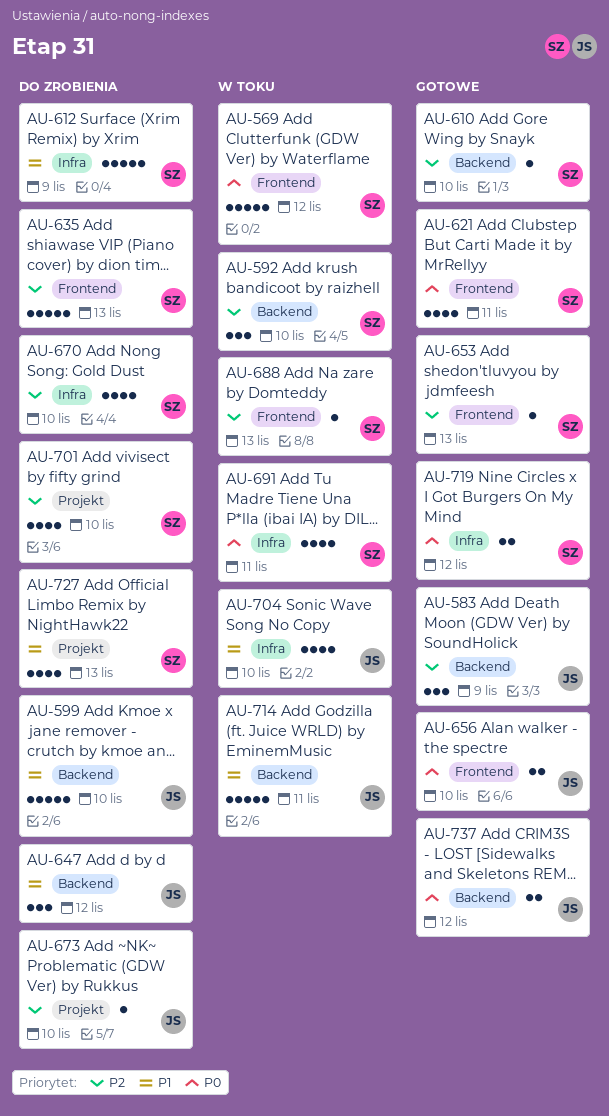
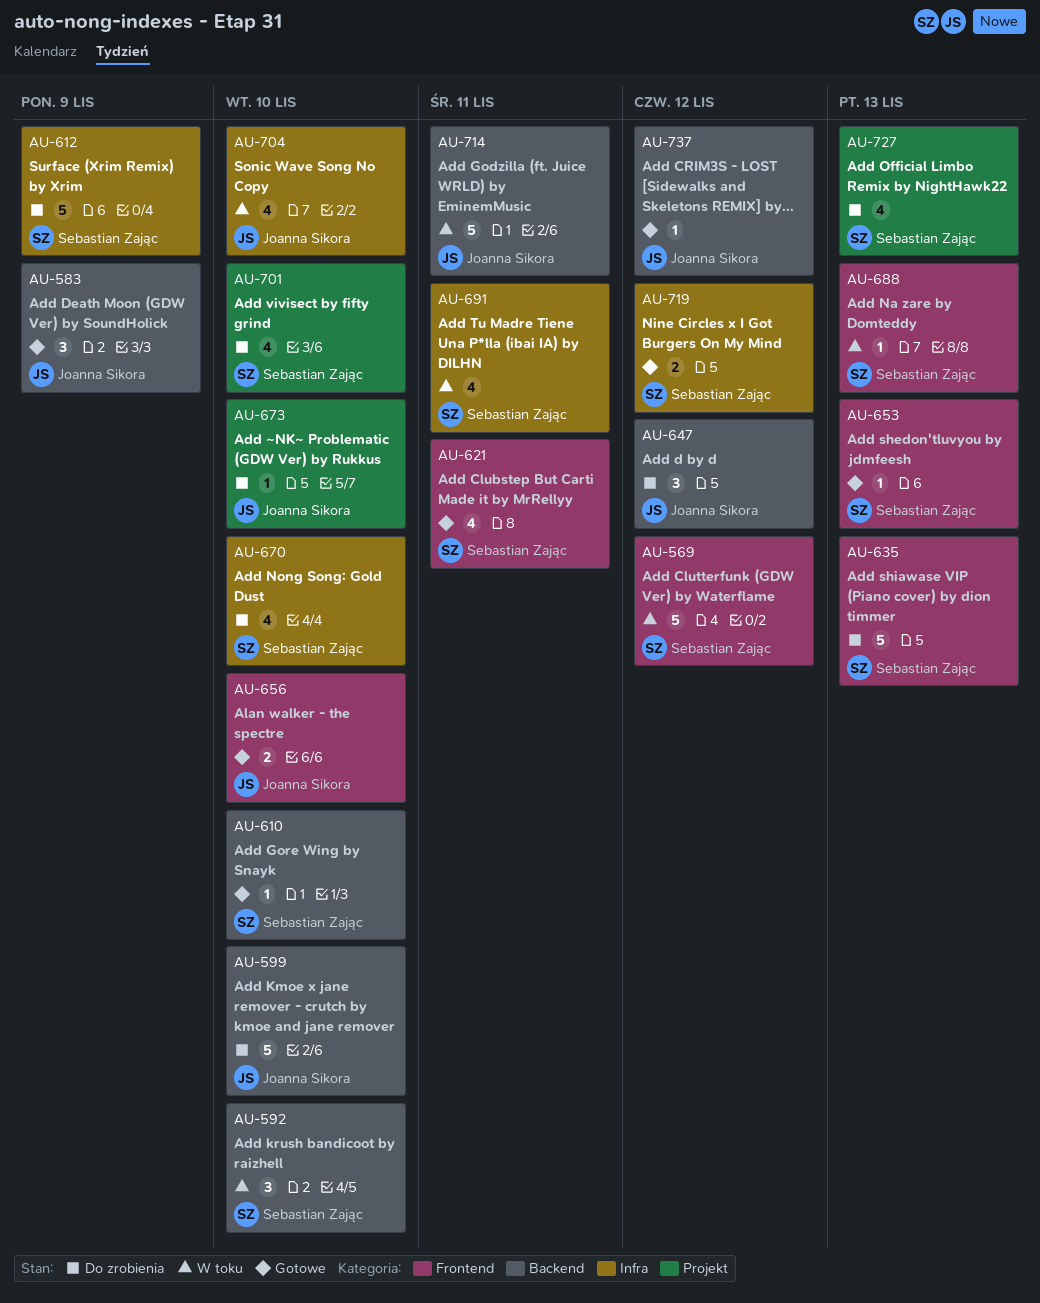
AU-737, estimate: 2 -> 1

